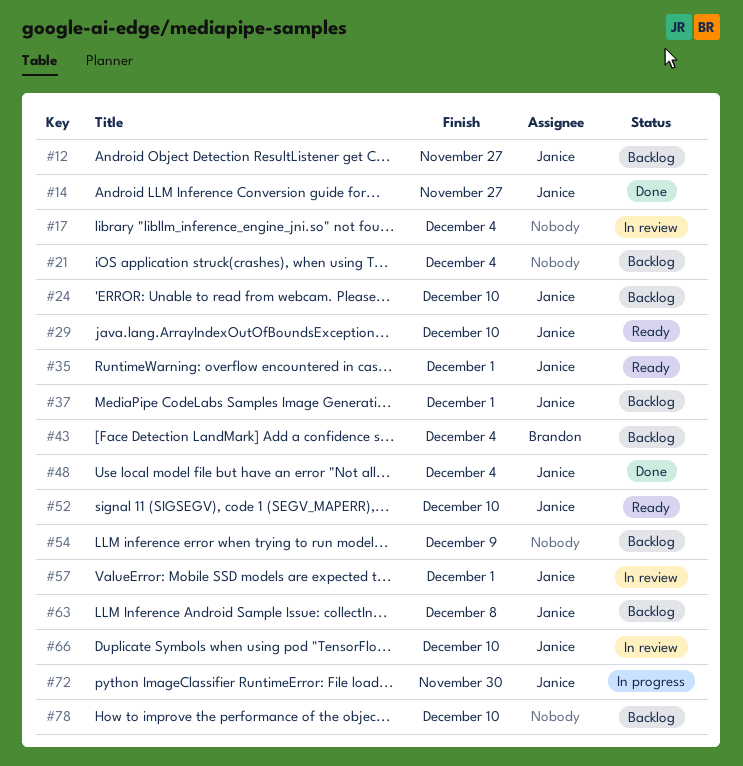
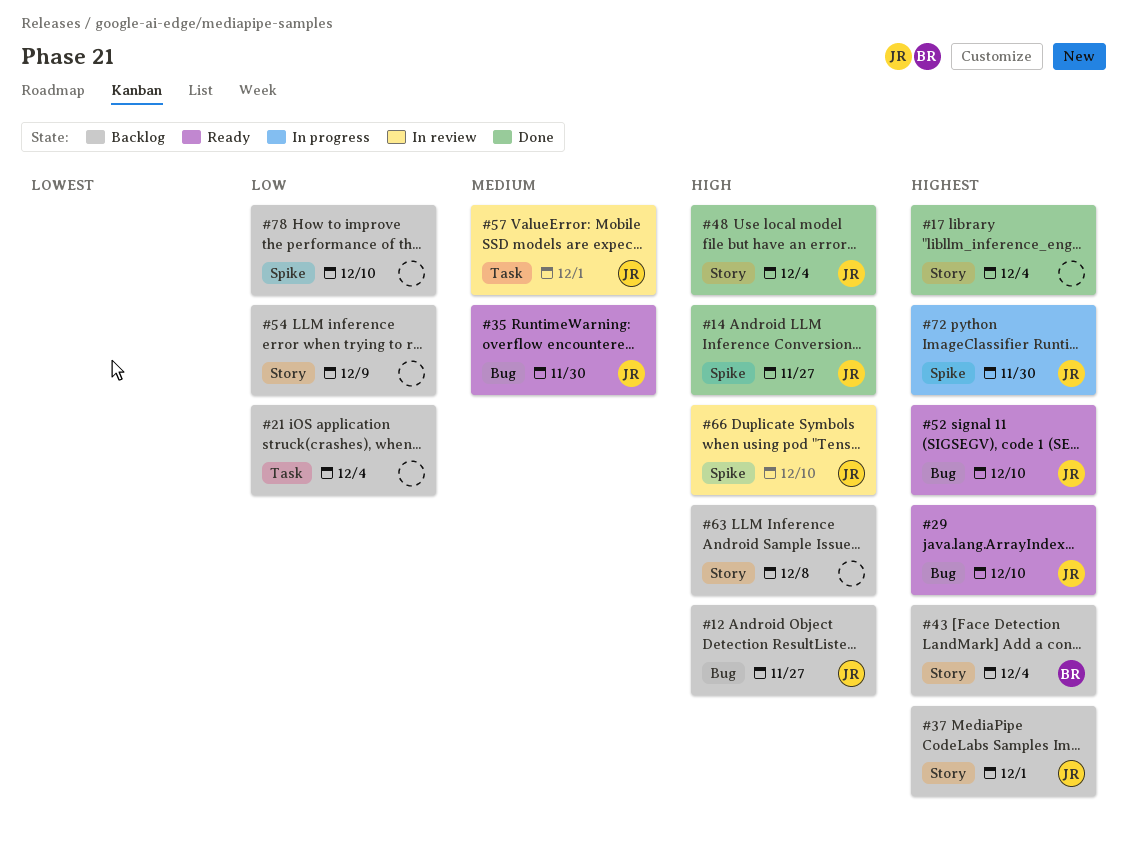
#17, status: In review -> Done
#24: present -> none
#35, due: Dec 1 -> Nov 30
#63, owner: Janice -> none

